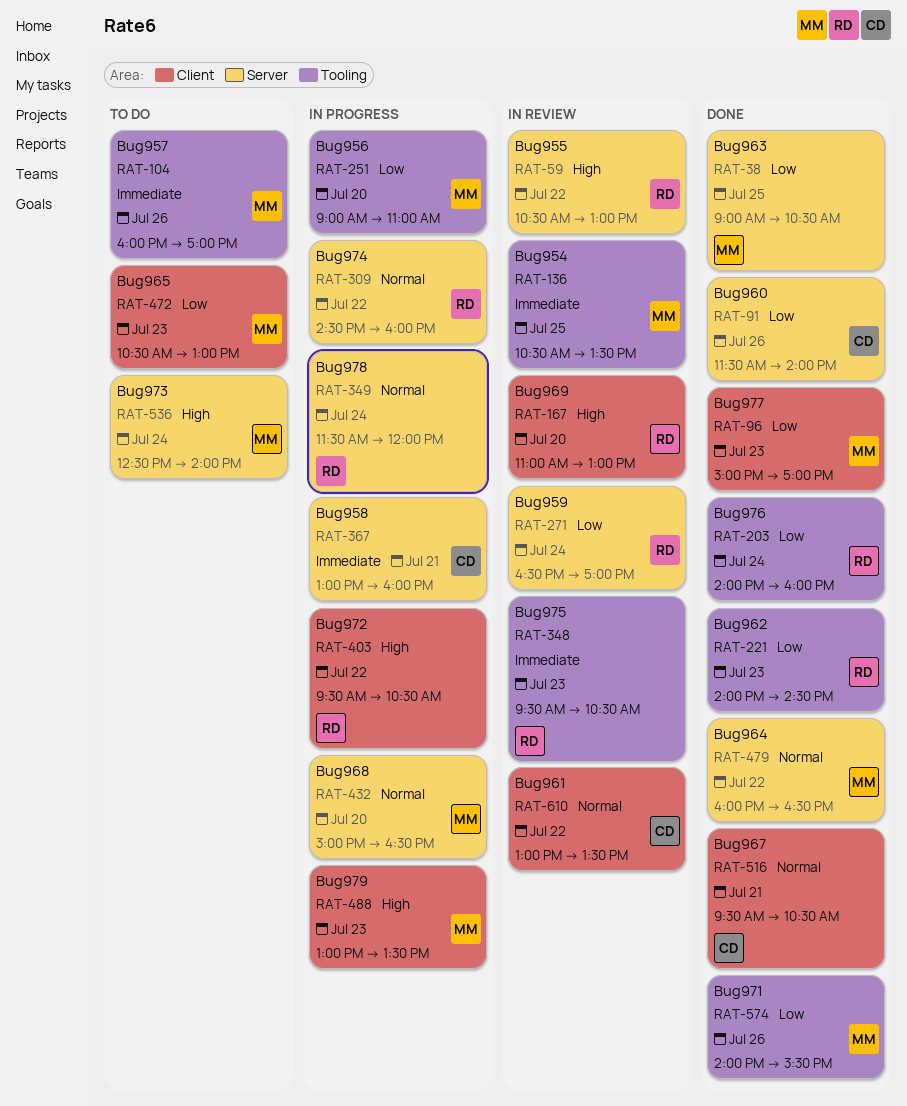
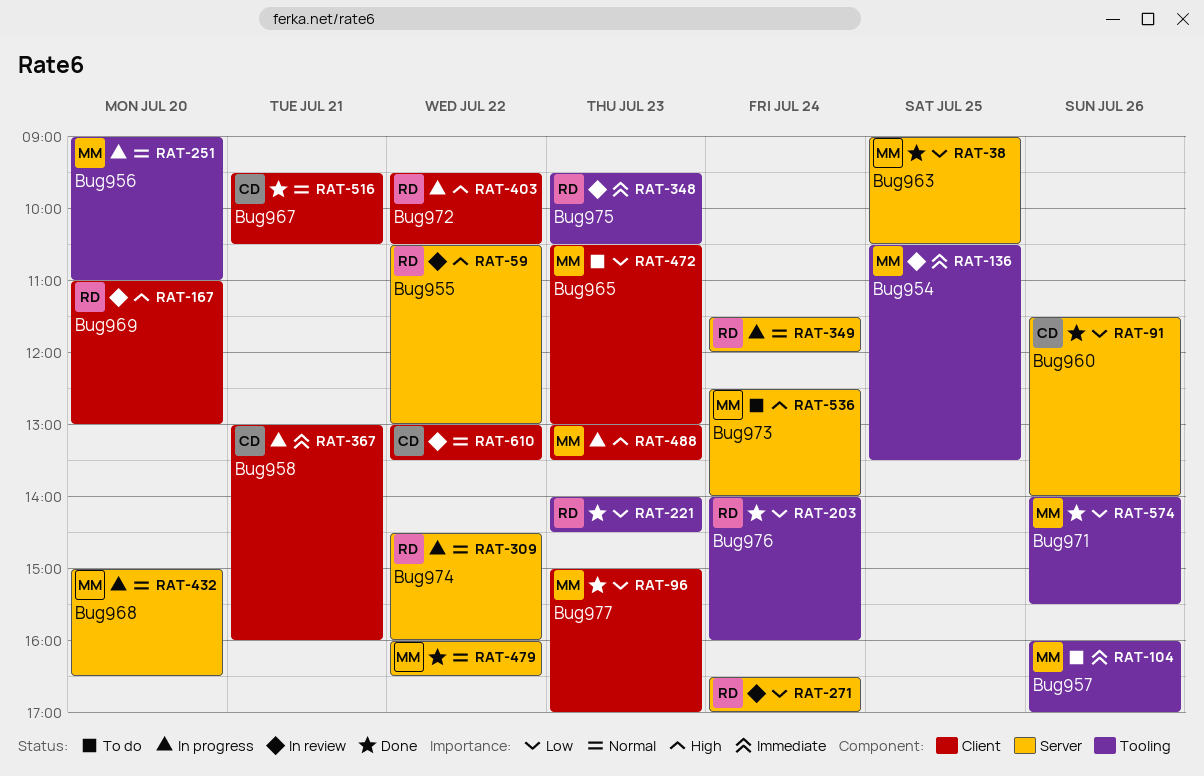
RAT-251, priority: Low -> Normal
RAT-367, label: Server -> Client

